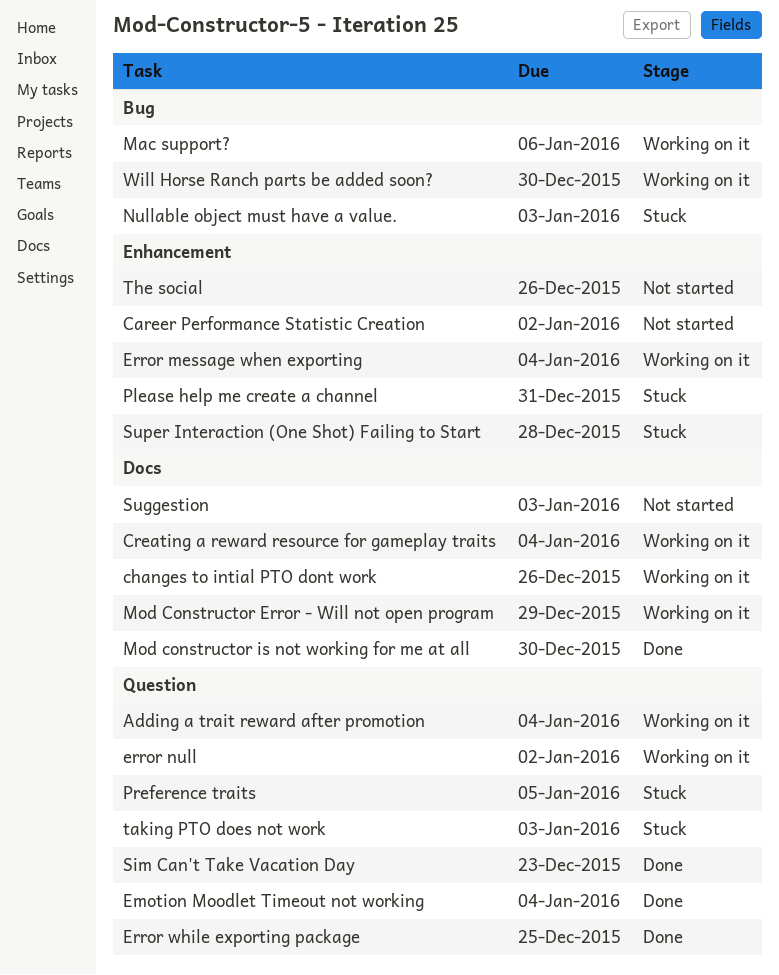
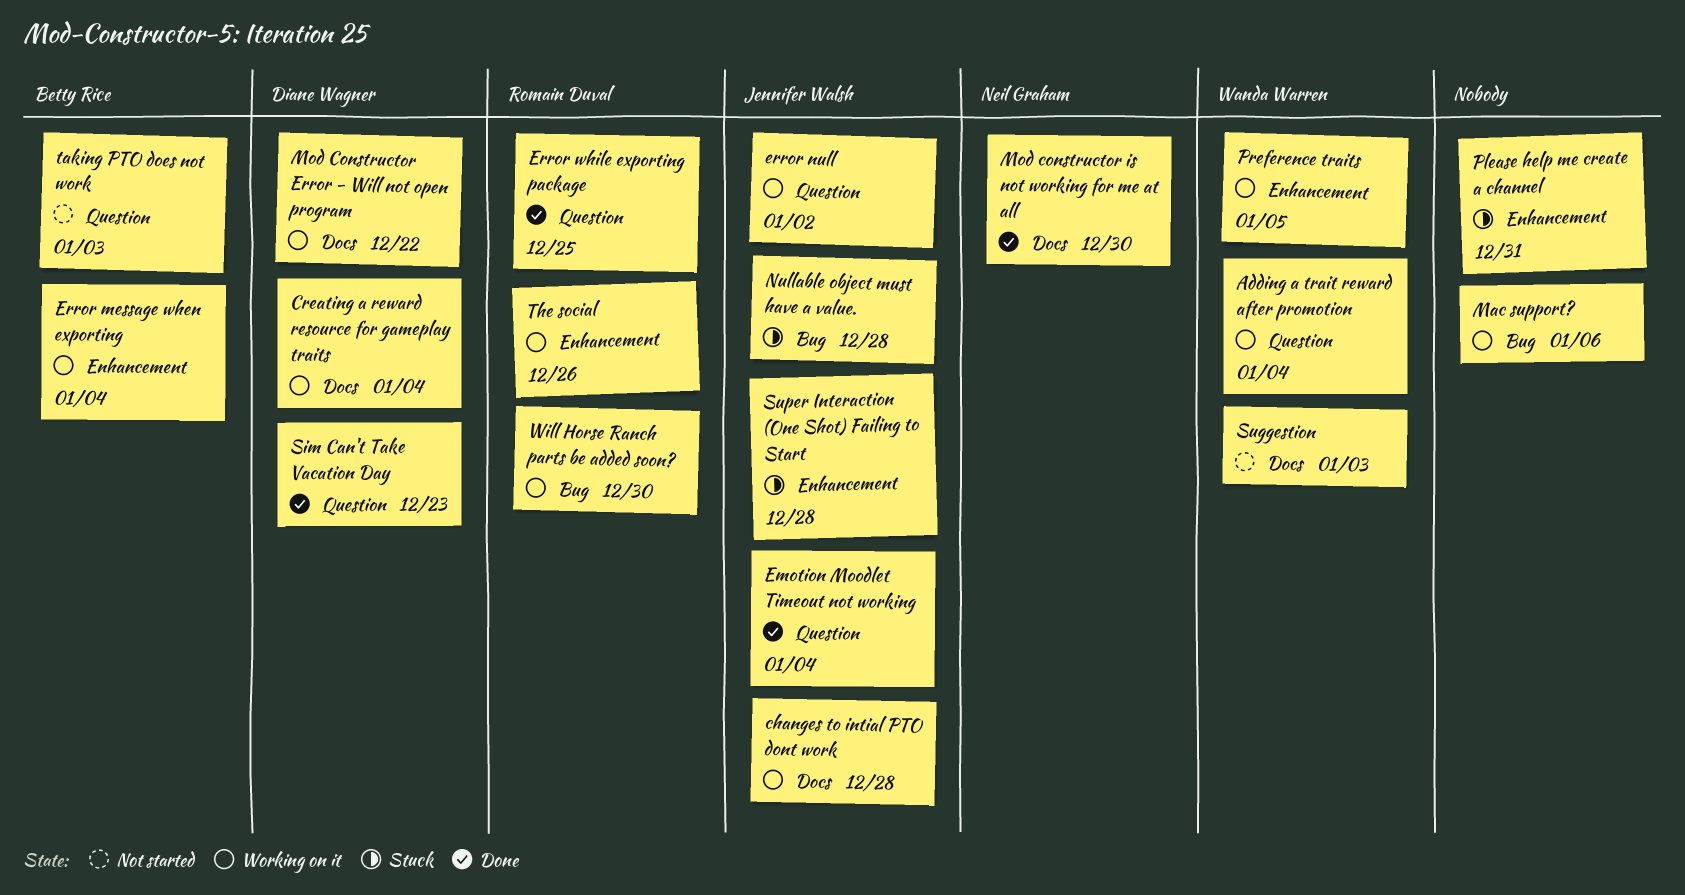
Career Performance Statistic Creation: present -> none
changes to intial PTO dont work, due: Dec 26 -> Dec 28
Mod Constructor Error - Will not open program, due: Dec 29 -> Dec 22
Nullable object must have a value., due: Jan 3 -> Dec 28
Preference traits, status: Stuck -> Working on it
Preference traits, label: Question -> Enhancement
taking PTO does not work, status: Stuck -> Not started
The social, status: Not started -> Working on it

